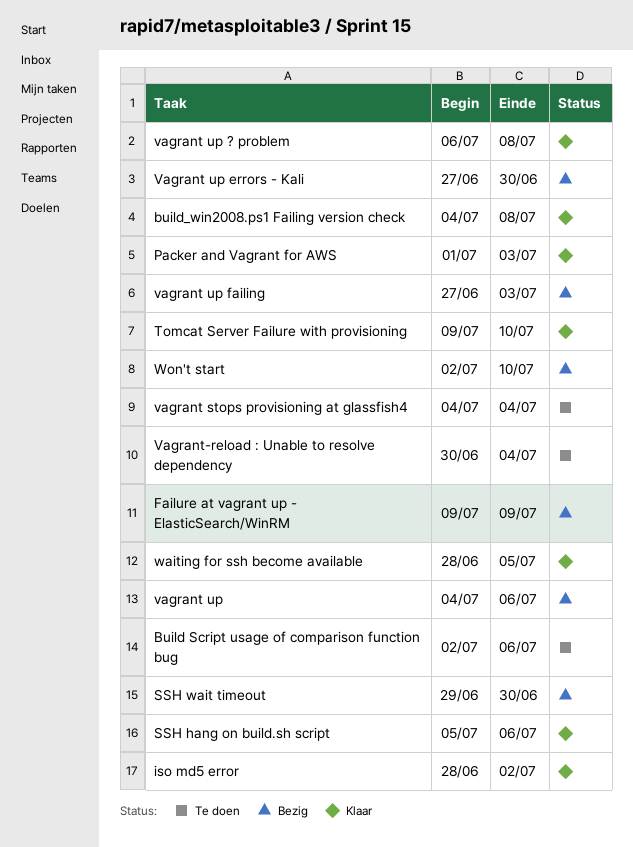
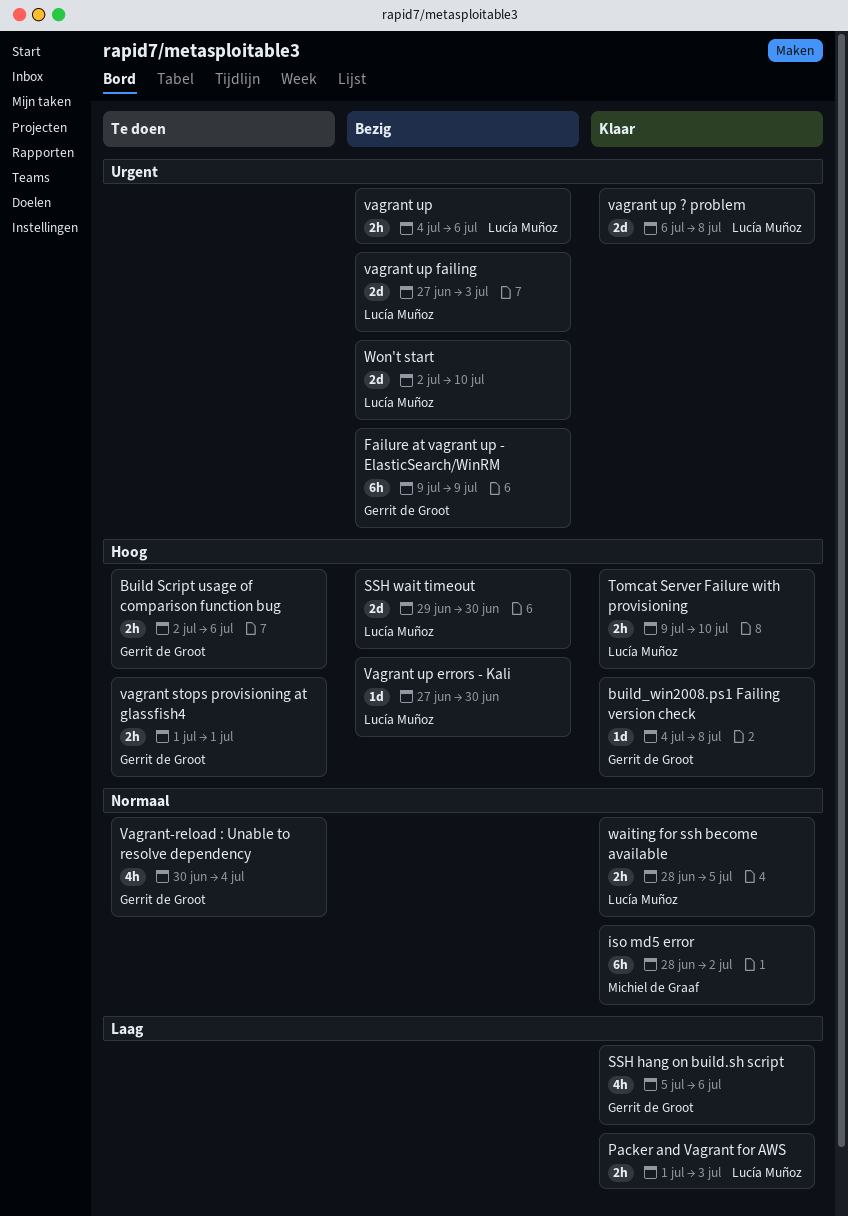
vagrant stops provisioning at glassfish4, start: Jul 4 -> Jul 1
vagrant stops provisioning at glassfish4, due: Jul 4 -> Jul 1

